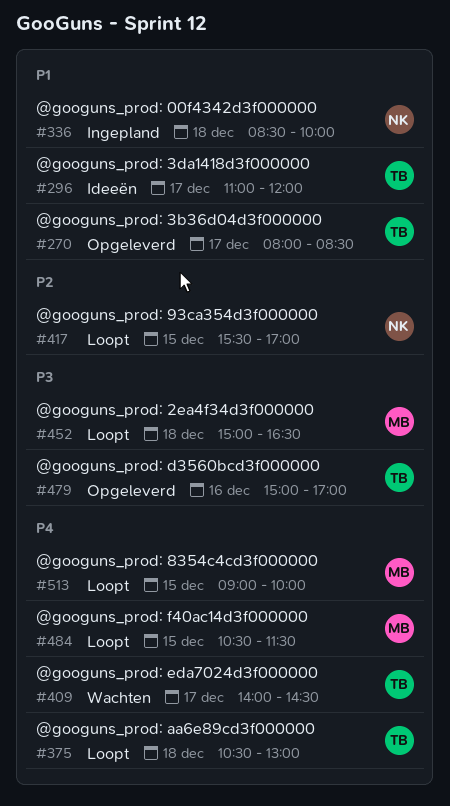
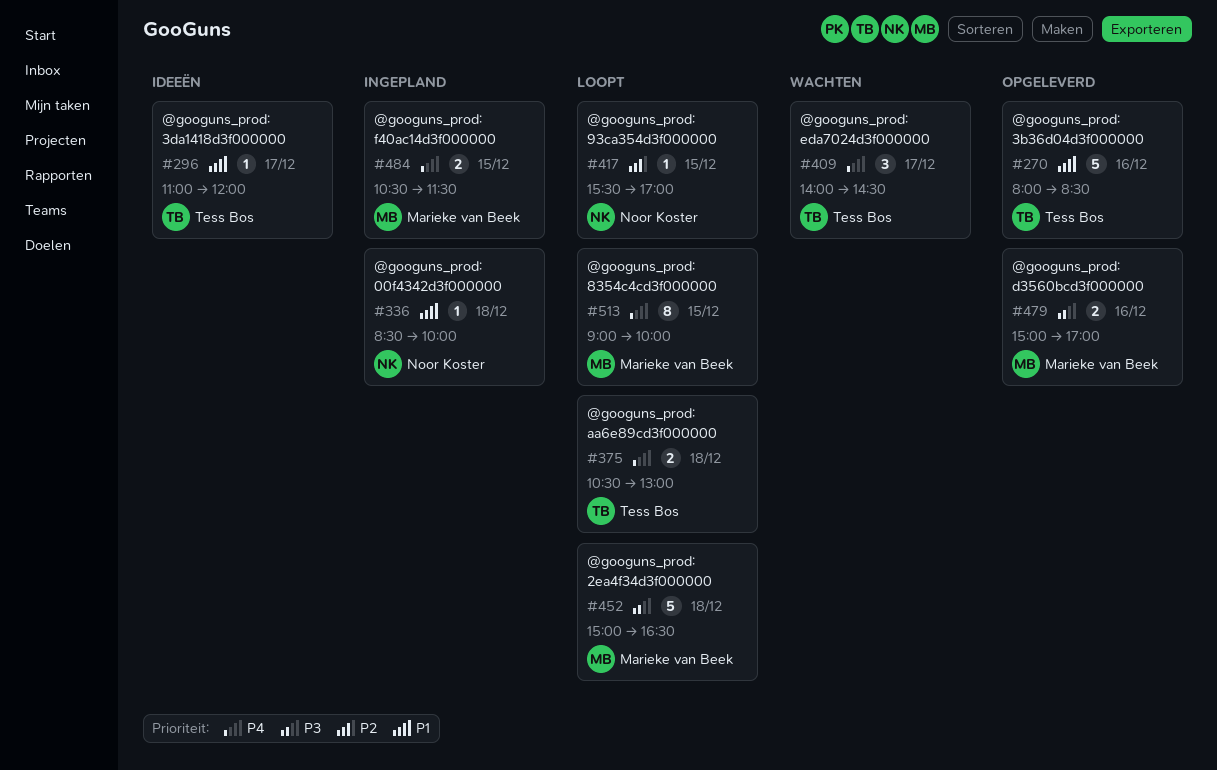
#270, day: Dec 17 -> Dec 16
#479, owner: Tess Bos -> Marieke van Beek
#484, status: Loopt -> Ingepland

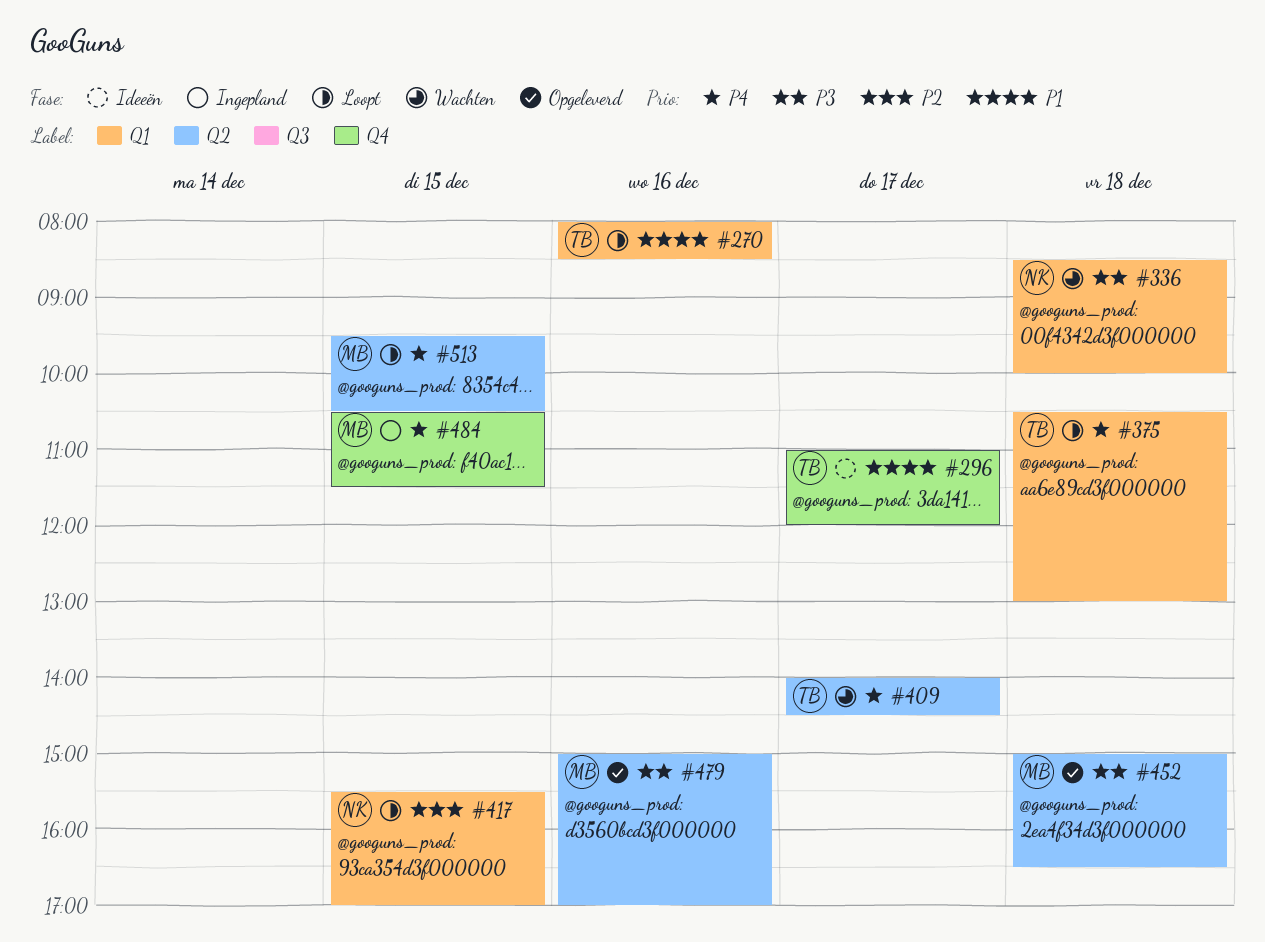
#270, status: Opgeleverd -> Loopt
#336, status: Ingepland -> Wachten
#336, priority: P1 -> P3
#452, status: Loopt -> Opgeleverd
#513, begins: 09:00 -> 09:30
#513, ends: 10:00 -> 10:30

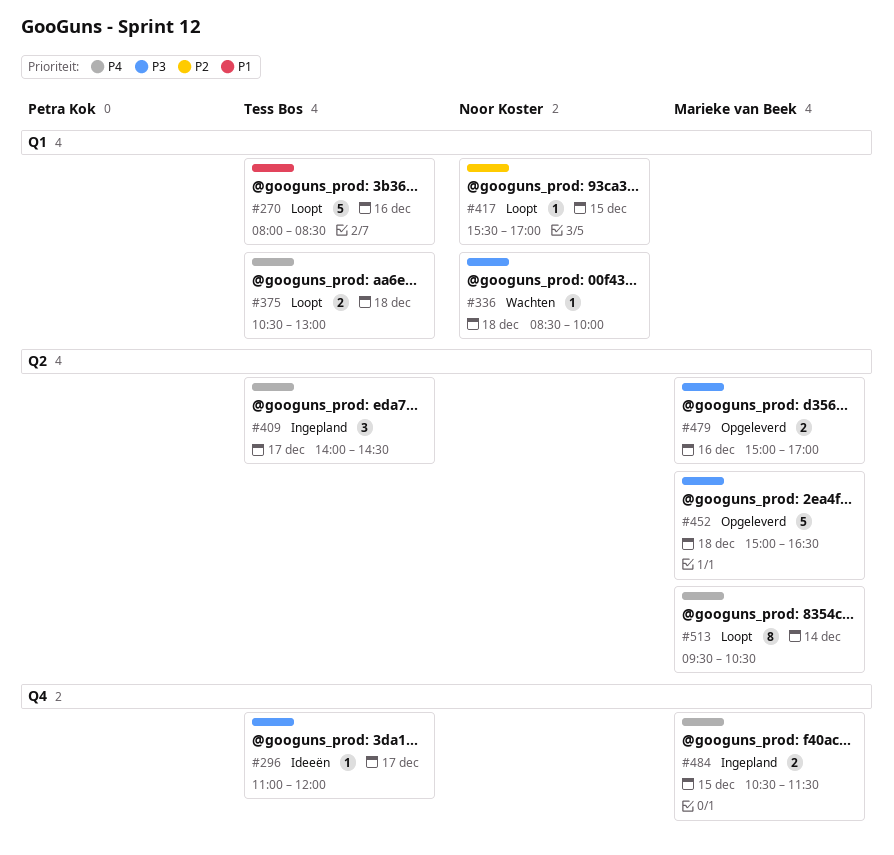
#296, priority: P1 -> P3
#409, status: Wachten -> Ingepland
#513, day: Dec 15 -> Dec 14

